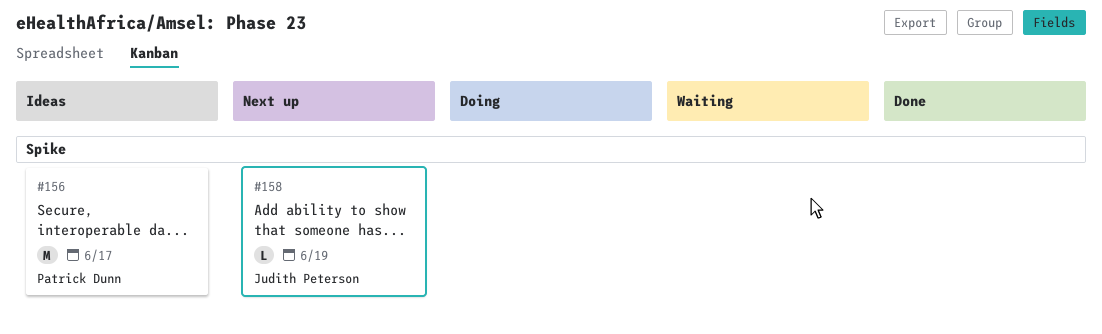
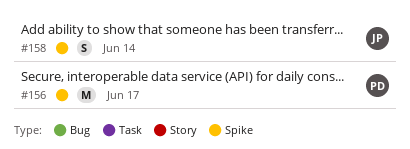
#158, estimate: L -> S
#158, due: Jun 19 -> Jun 14

